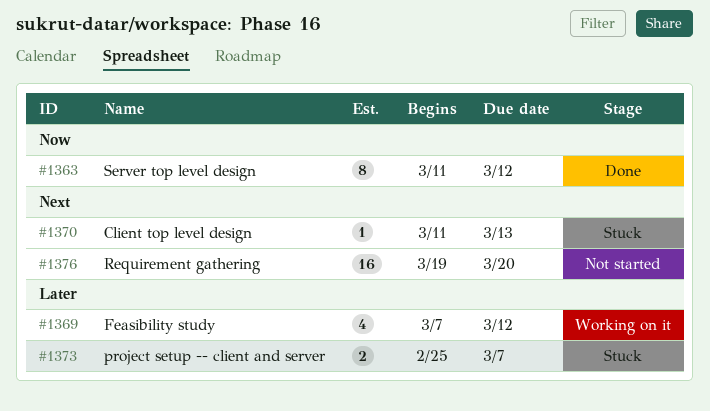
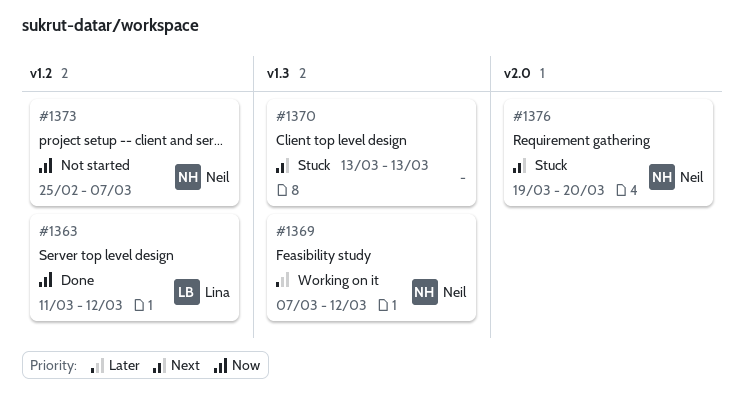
#1370, start: Mar 11 -> Mar 13
#1373, status: Stuck -> Not started
#1373, priority: Later -> Now
#1376, status: Not started -> Stuck

